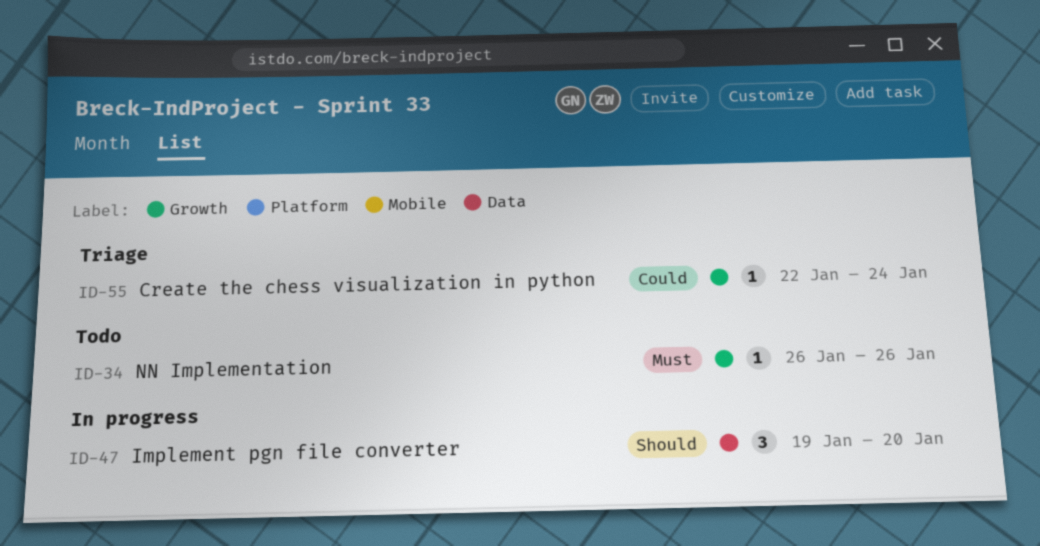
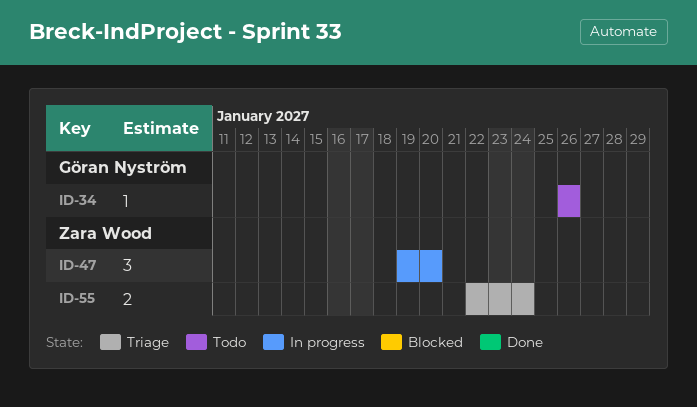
ID-55, estimate: 1 -> 2

